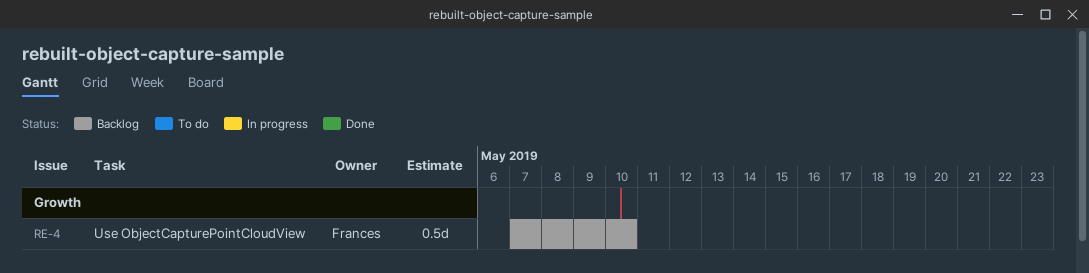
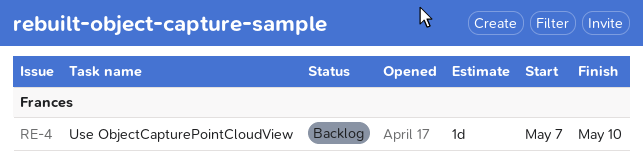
RE-4, estimate: 0.5d -> 1d

